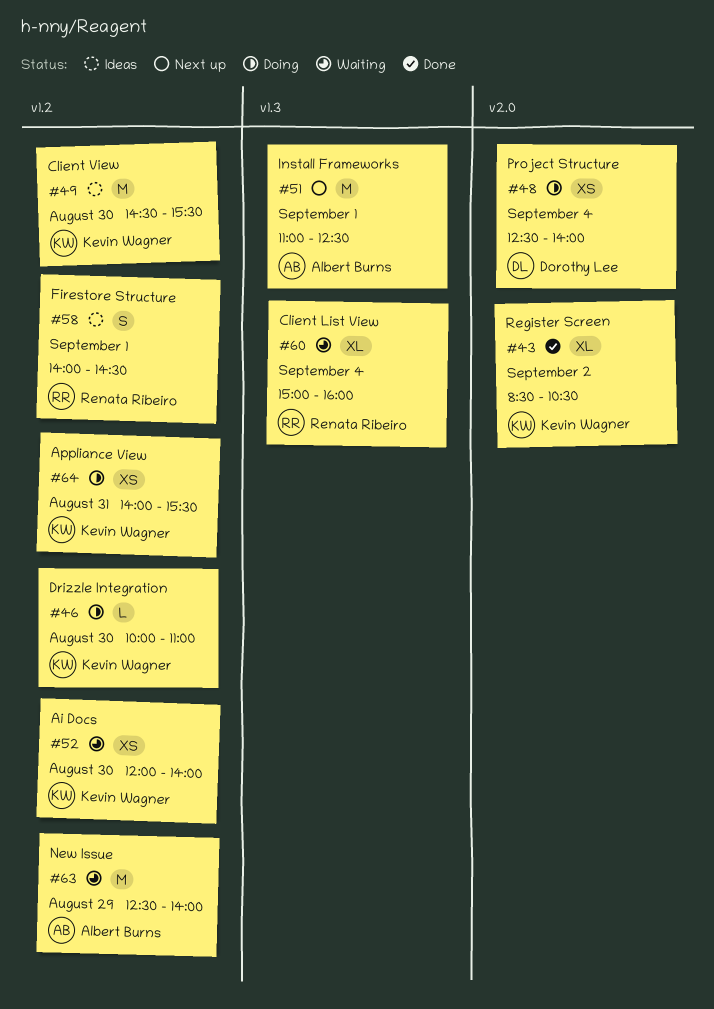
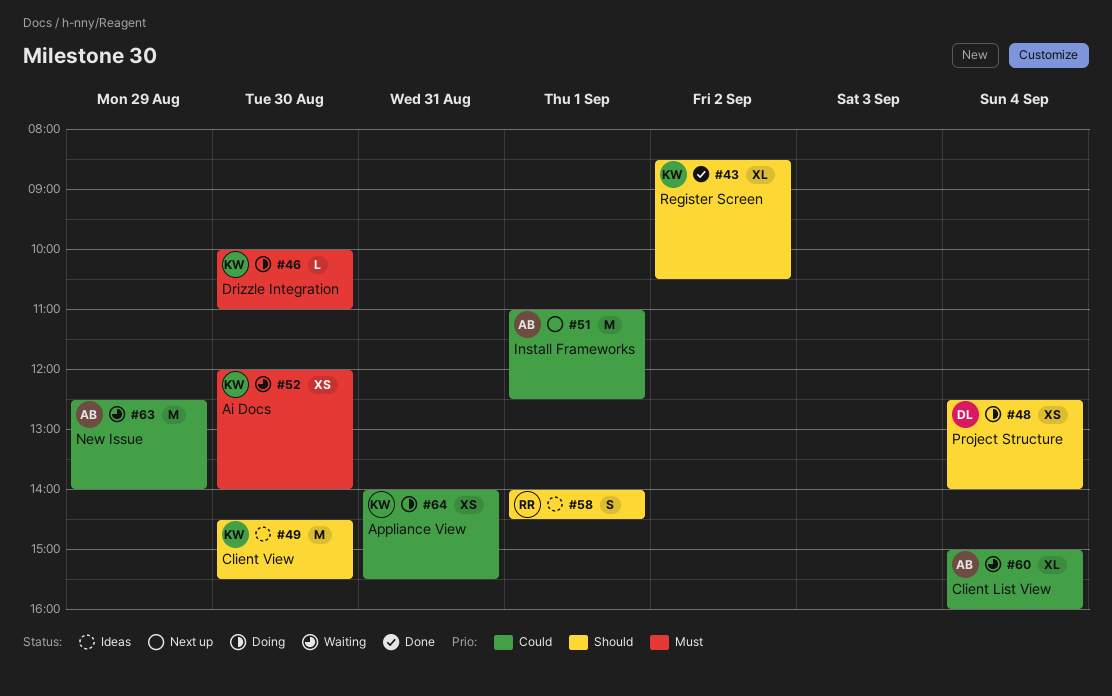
#60, owner: Renata Ribeiro -> Albert Burns

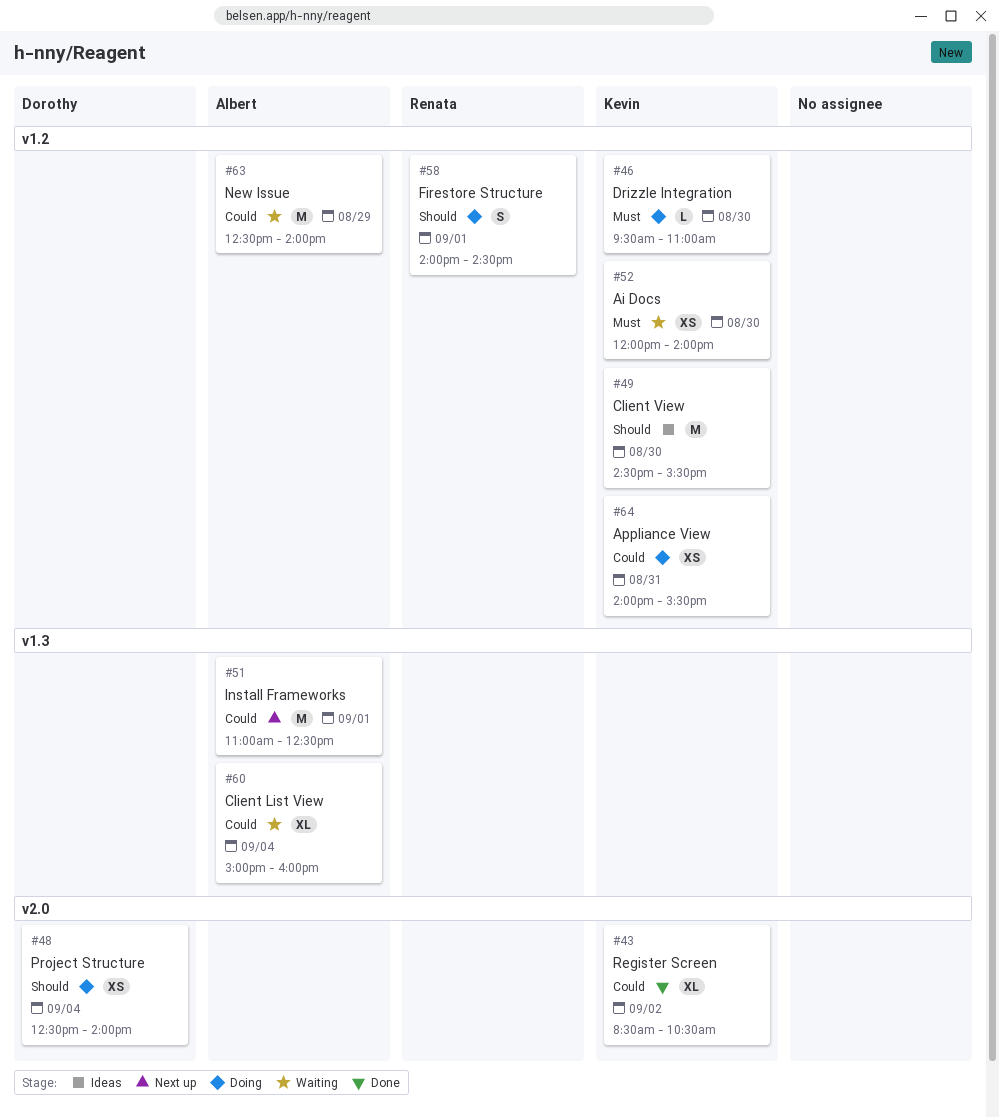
#43, priority: Should -> Could
#46, begins: 10:00 -> 09:30
#58, status: Ideas -> Doing

